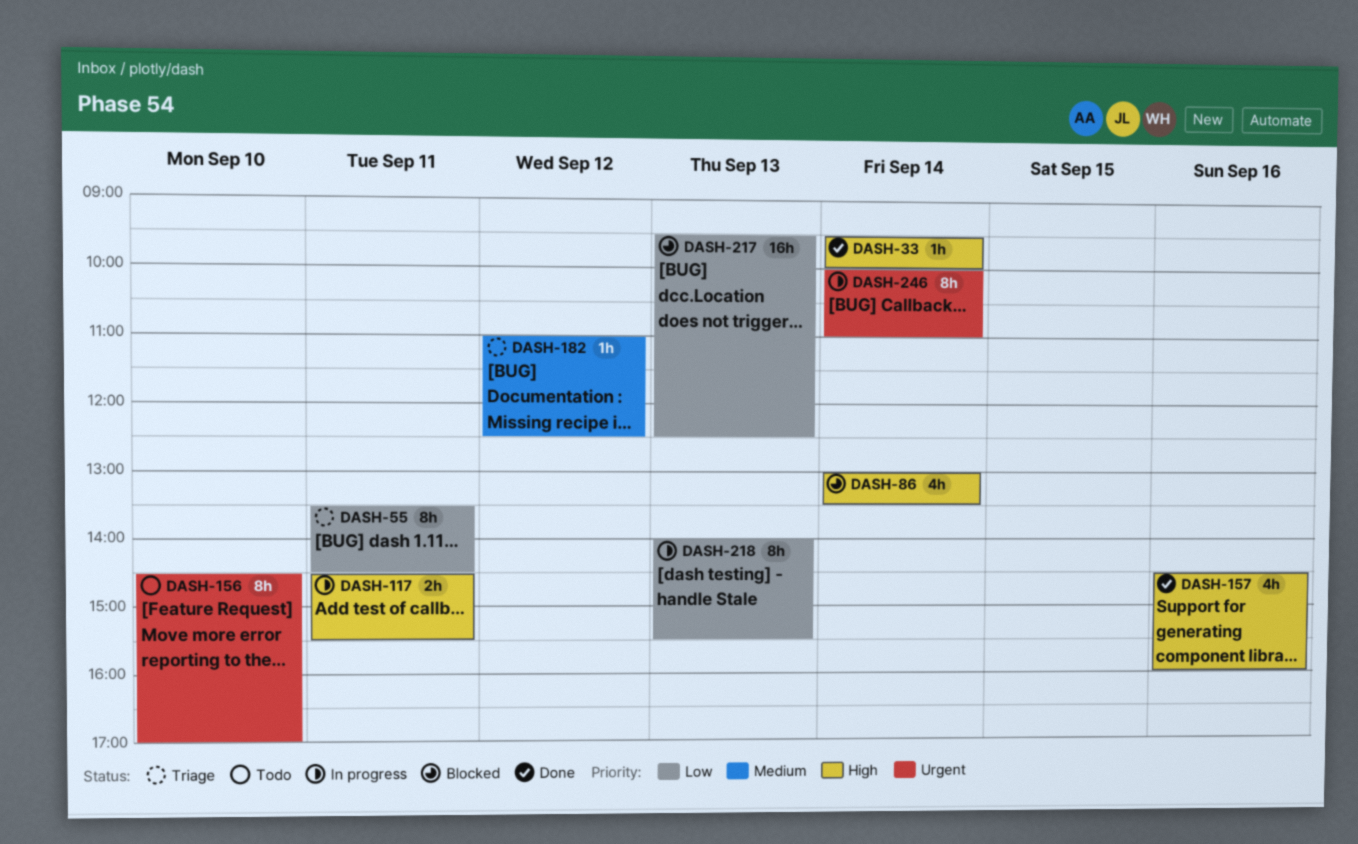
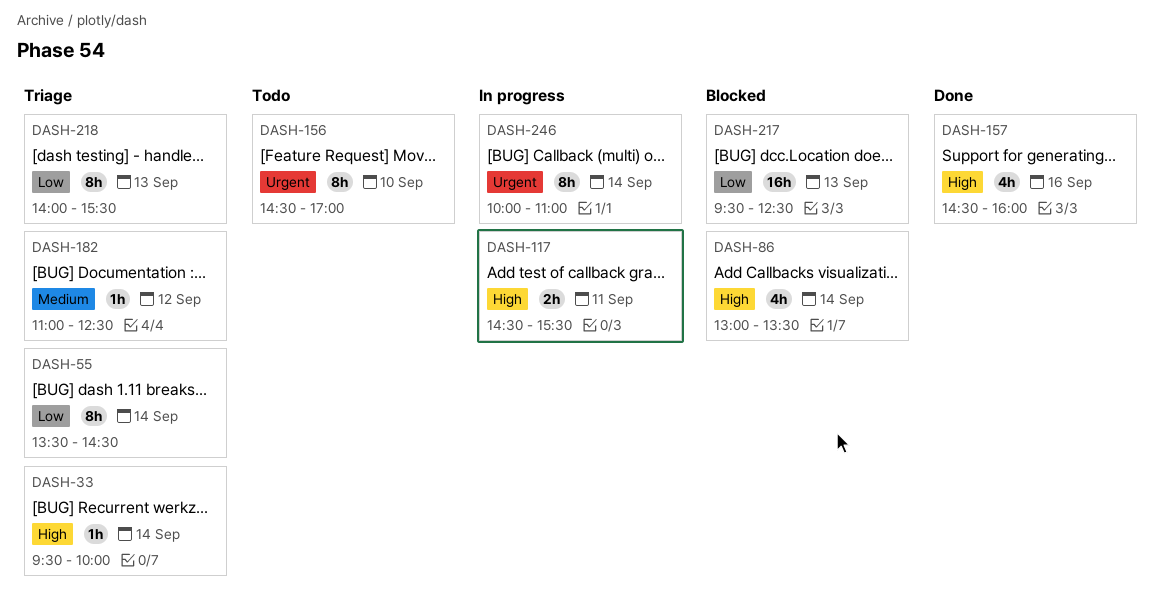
DASH-33, status: Done -> Triage
DASH-55, day: Sep 11 -> Sep 14
DASH-218, status: In progress -> Triage

